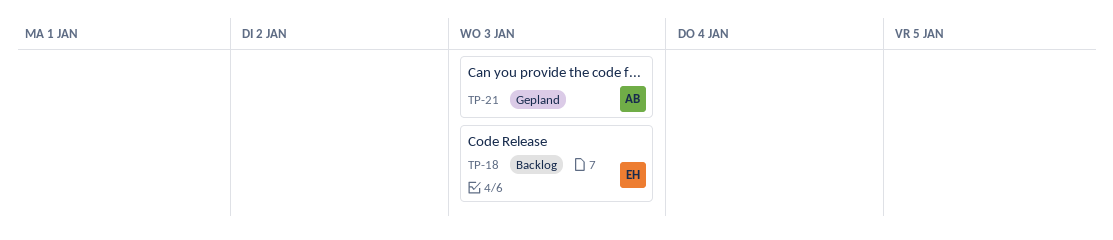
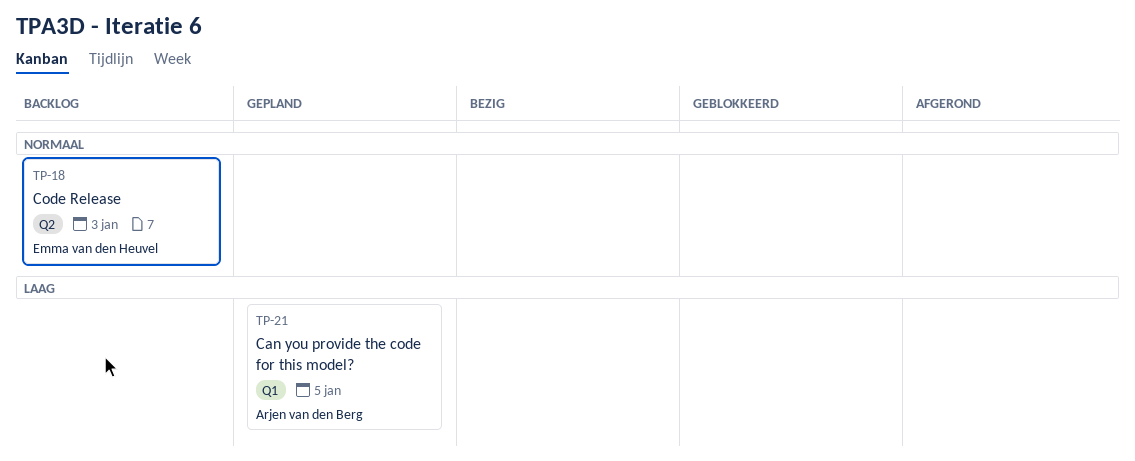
TP-21, due: Jan 3 -> Jan 5

